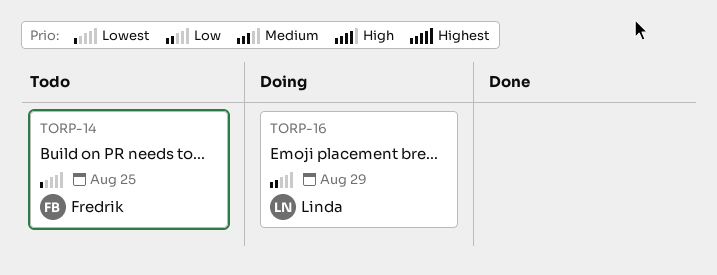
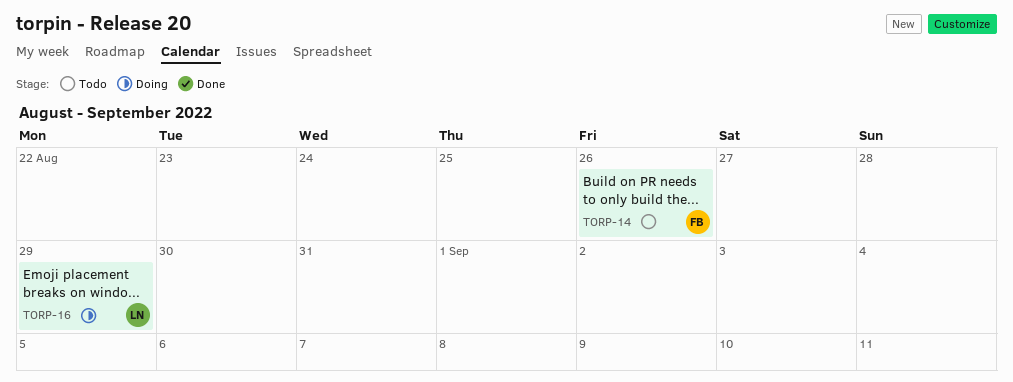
TORP-14, due: Aug 25 -> Aug 26

